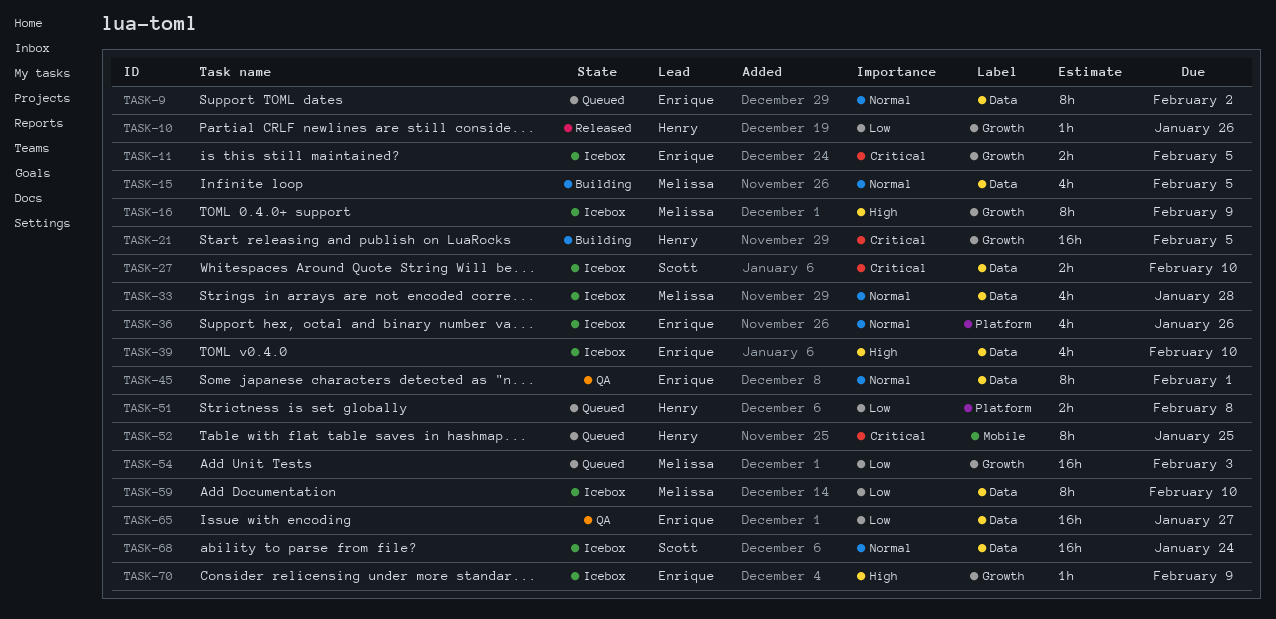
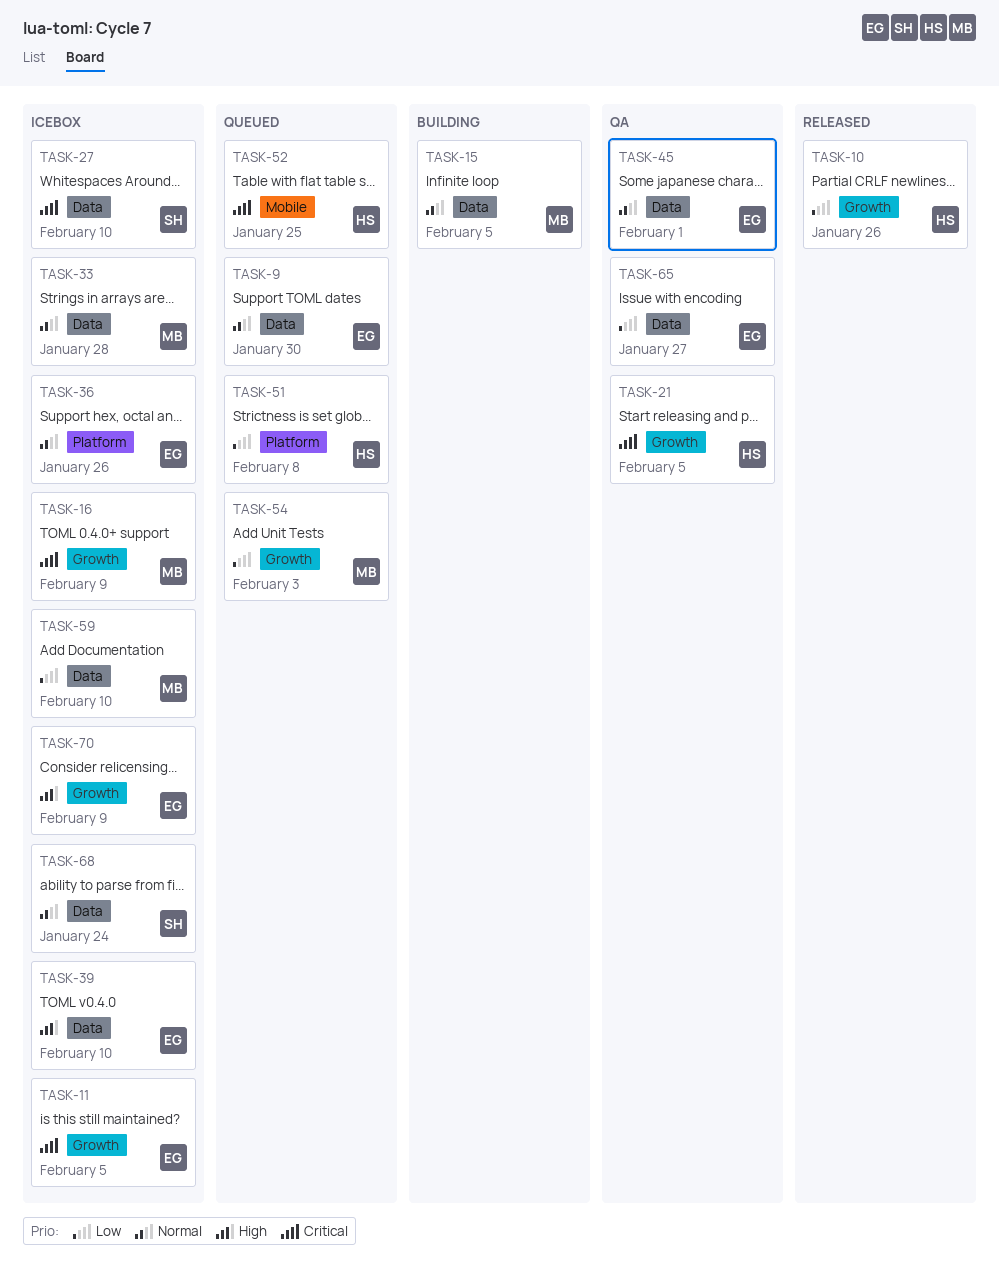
TASK-9, due: Feb 2 -> Jan 30
TASK-16, priority: High -> Critical
TASK-21, status: Building -> QA

